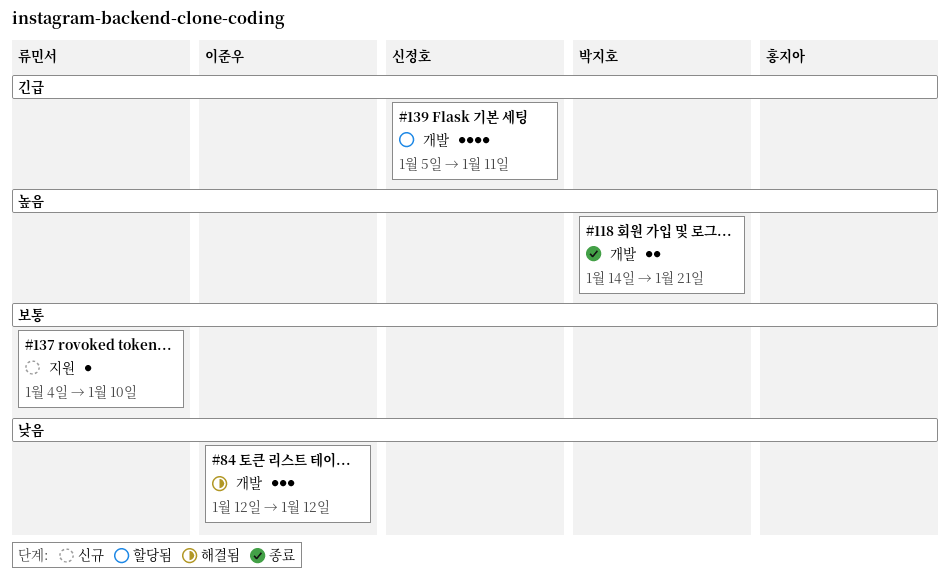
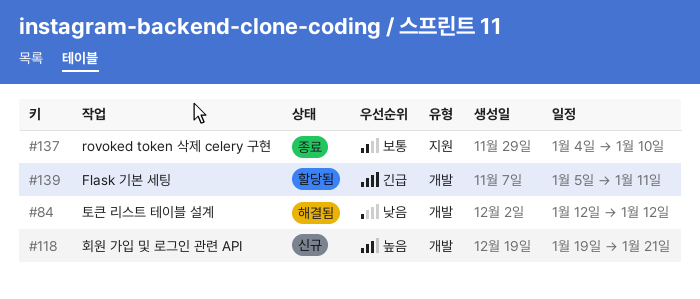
#118, status: 종료 -> 신규
#118, start: Jan 14 -> Jan 19
#137, status: 신규 -> 종료

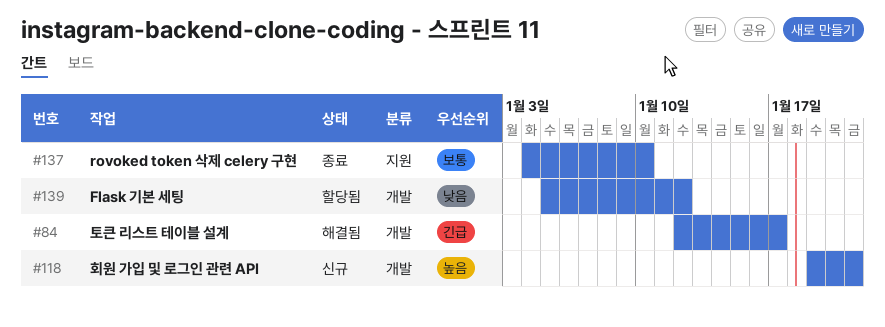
#84, priority: 낮음 -> 긴급
#84, due: Jan 12 -> Jan 17
#139, priority: 긴급 -> 낮음
#139, due: Jan 11 -> Jan 12

